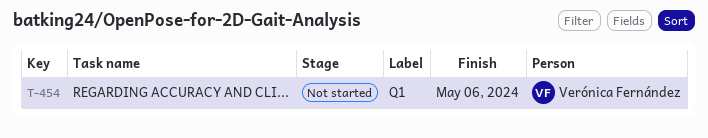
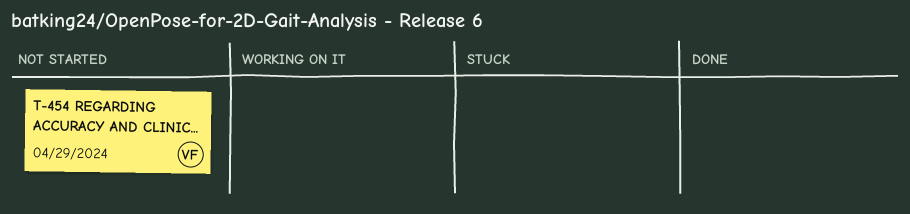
T-454, due: May 6 -> Apr 29

